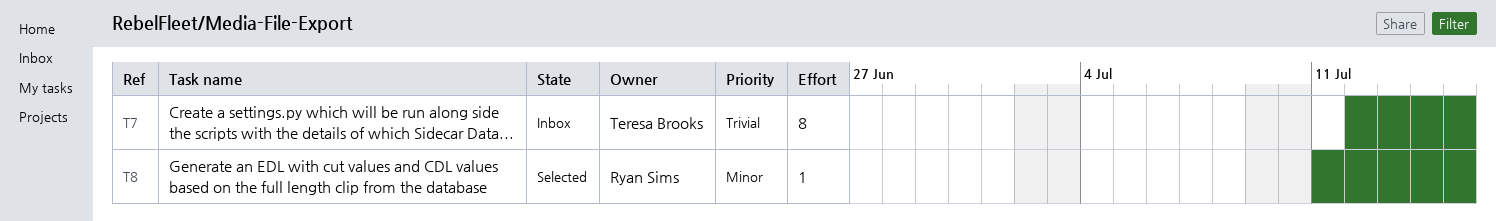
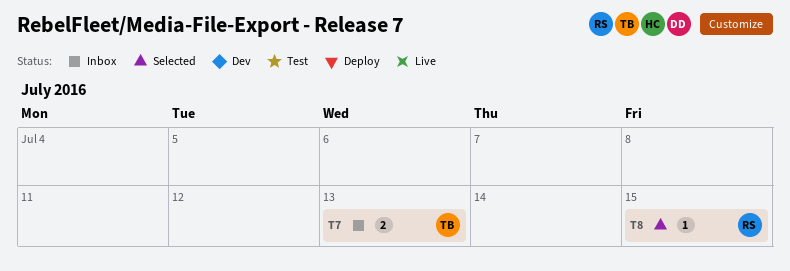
T7, estimate: 8 -> 2
T7, due: Jul 15 -> Jul 13

